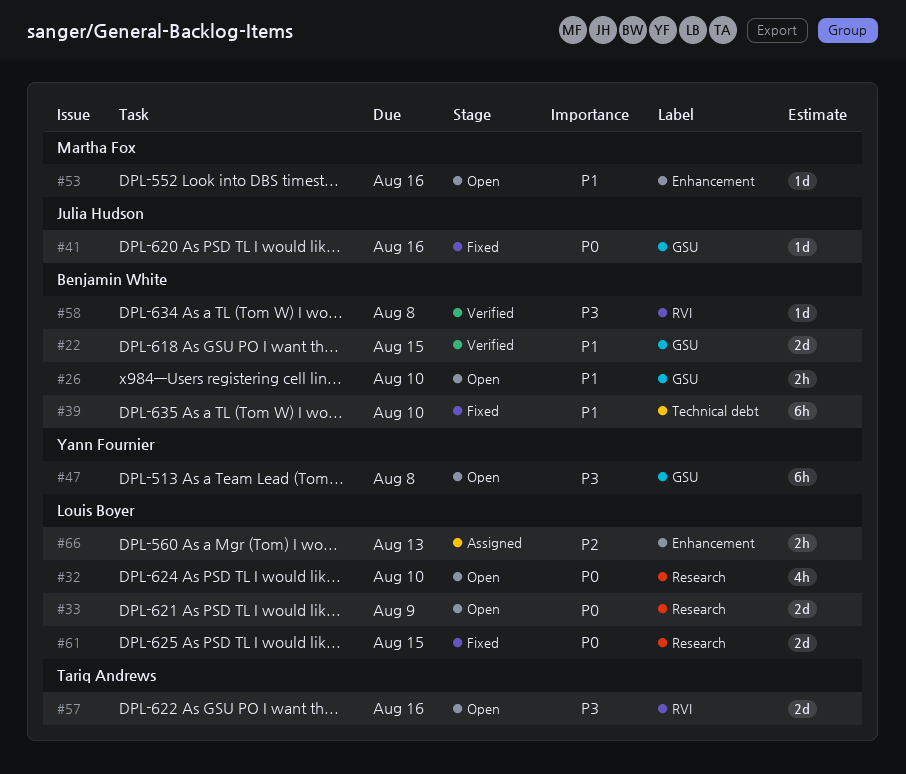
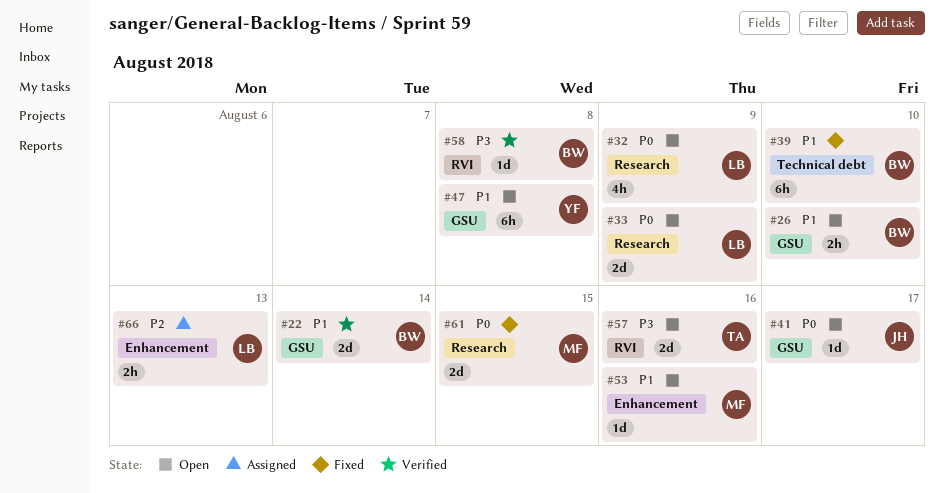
#22, due: Aug 15 -> Aug 14
#32, due: Aug 10 -> Aug 9
#41, status: Fixed -> Open
#41, due: Aug 16 -> Aug 17
#47, priority: P3 -> P1
#61, owner: Louis Boyer -> Martha Fox

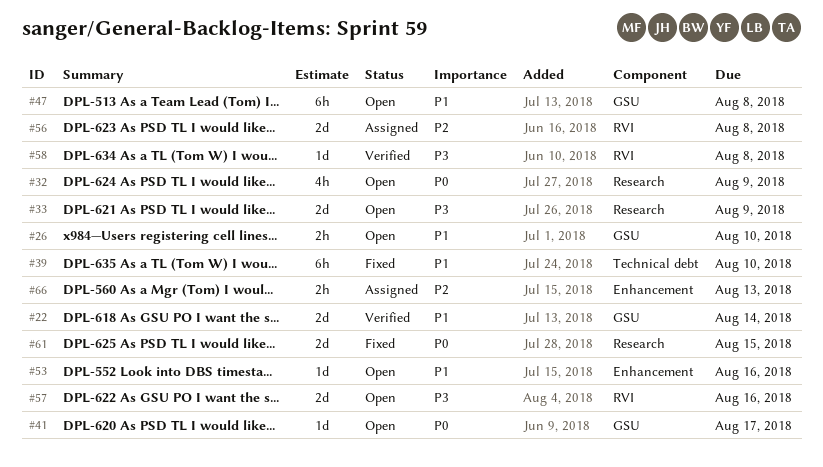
#33, priority: P0 -> P3
#56: none -> present

